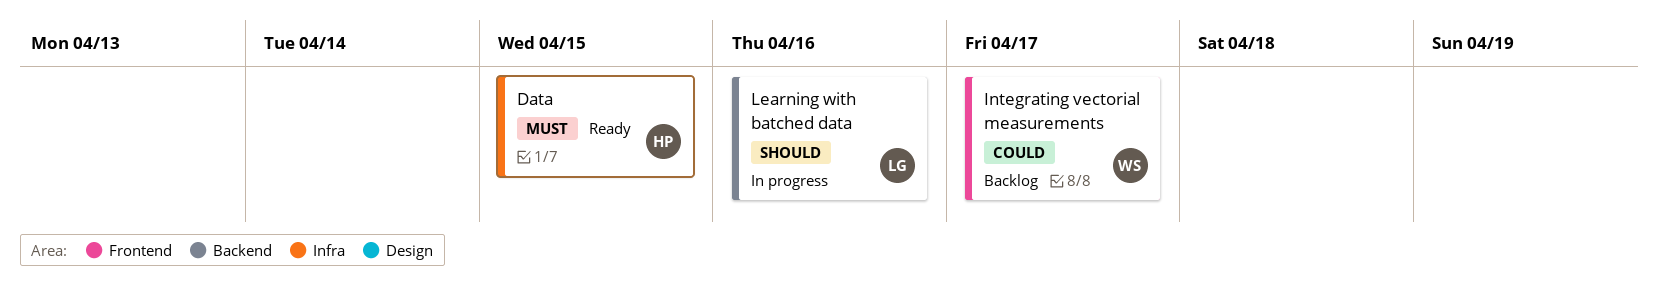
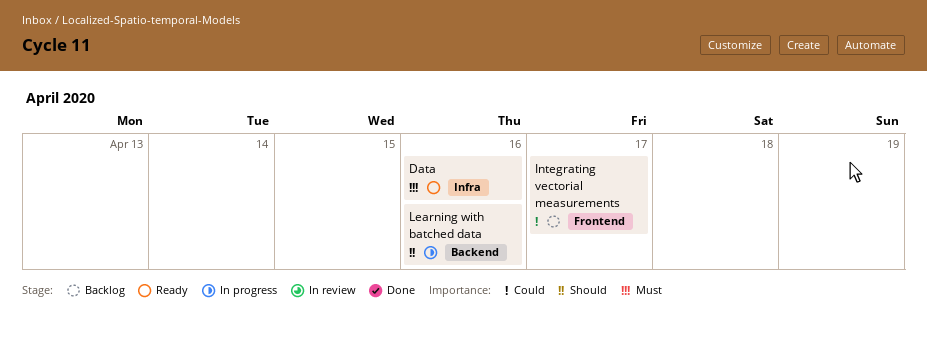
Data, due: Apr 15 -> Apr 16

